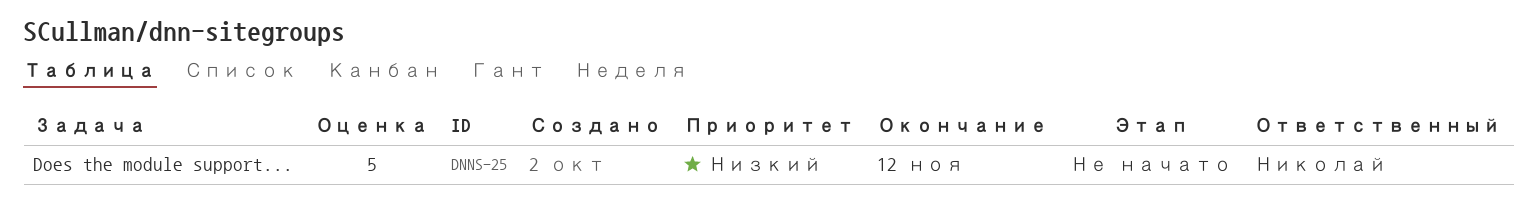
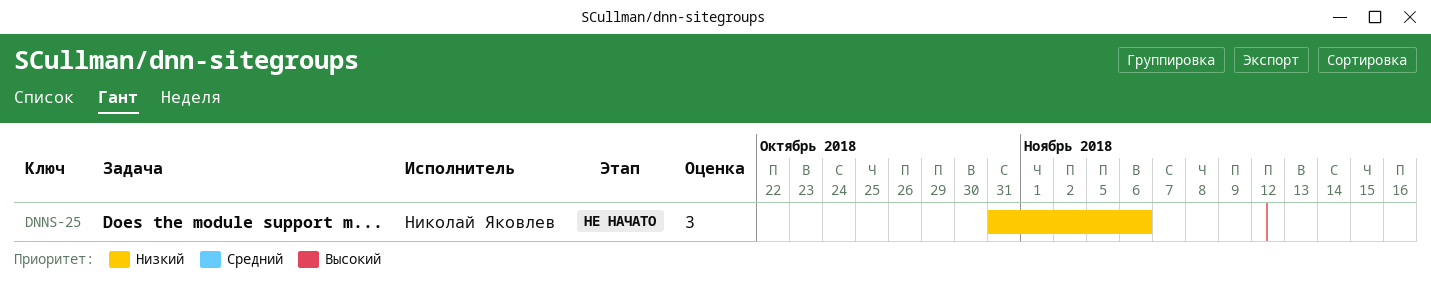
DNNS-25, estimate: 5 -> 3
DNNS-25, due: Nov 12 -> Nov 6

